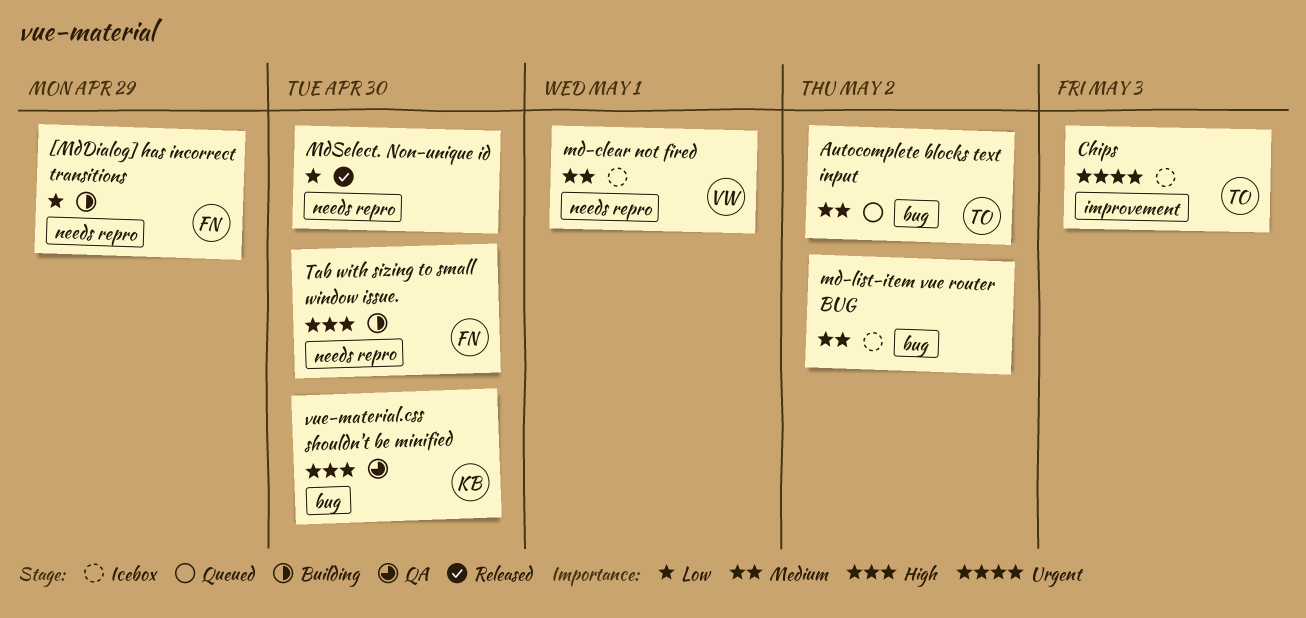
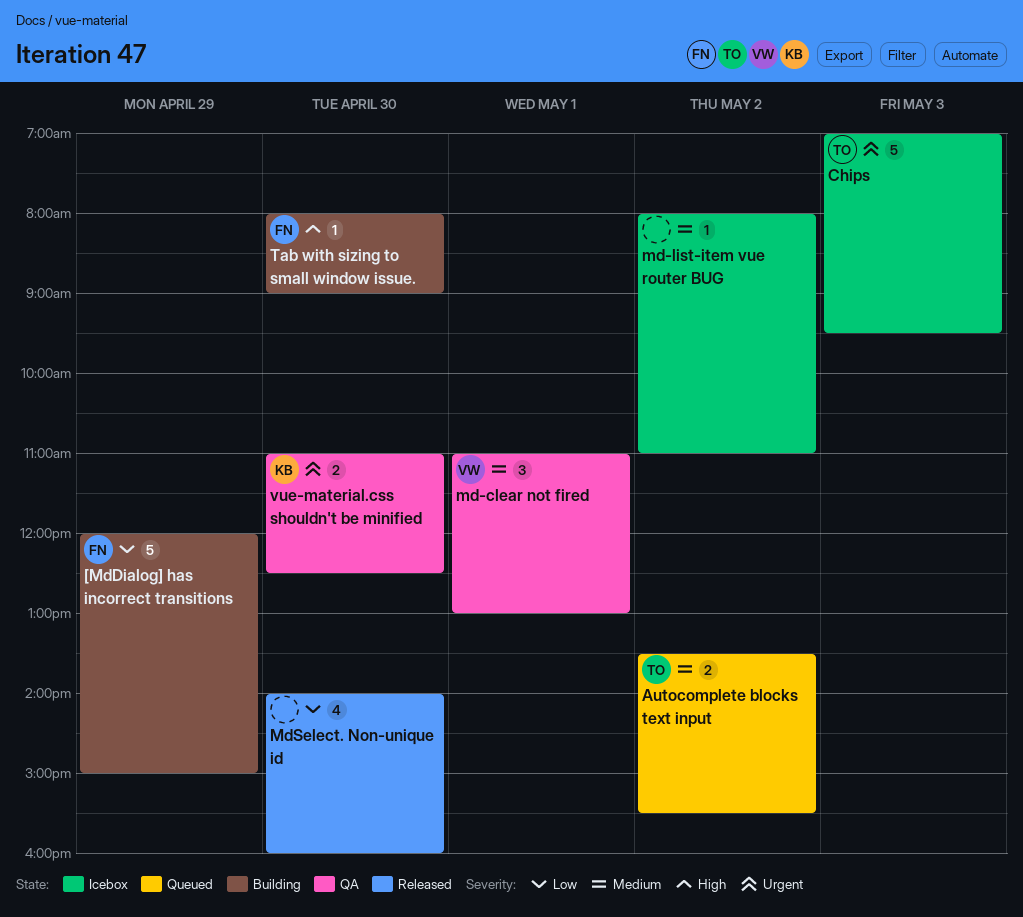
md-clear not fired, status: Icebox -> QA
vue-material.css shouldn't be minified, priority: High -> Urgent

